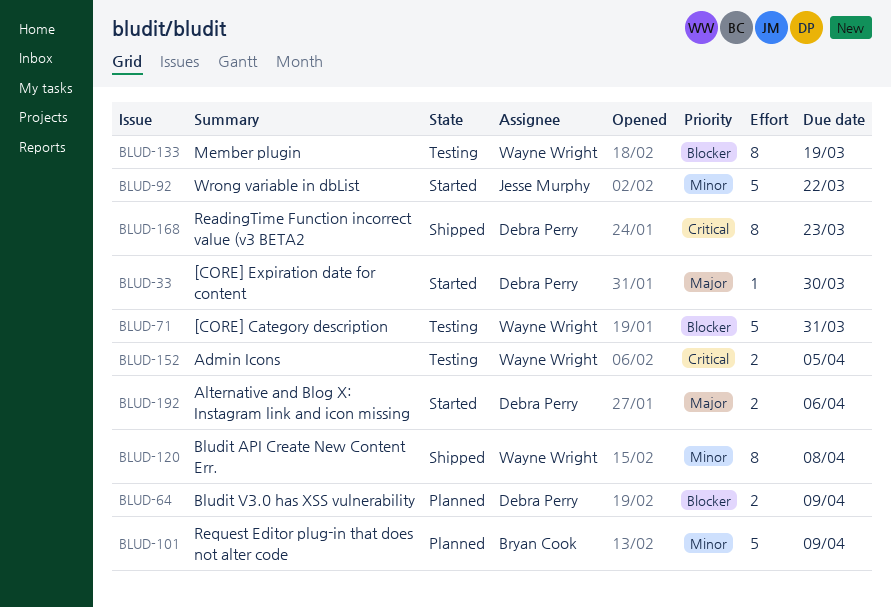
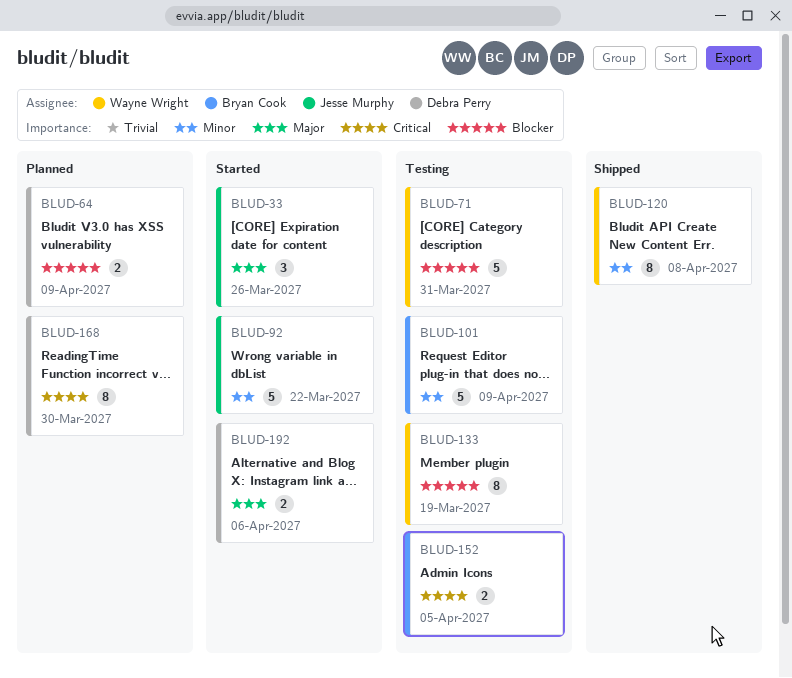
BLUD-33, owner: Debra Perry -> Jesse Murphy
BLUD-33, estimate: 1 -> 3
BLUD-33, due: Mar 30 -> Mar 26
BLUD-101, status: Planned -> Testing
BLUD-152, owner: Wayne Wright -> Bryan Cook
BLUD-168, status: Shipped -> Planned
BLUD-168, due: Mar 23 -> Mar 30

